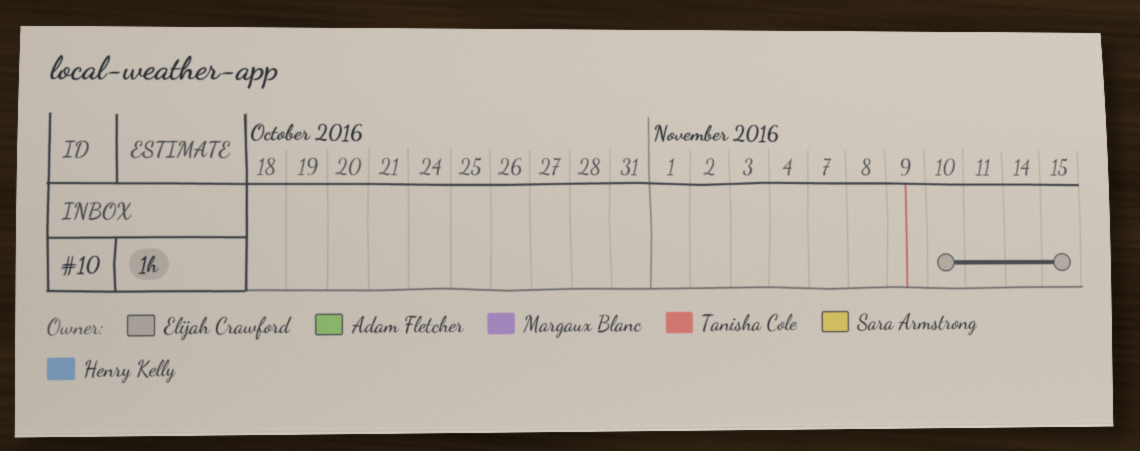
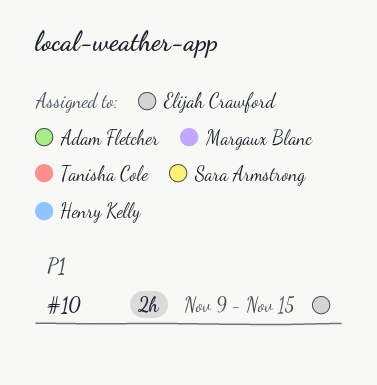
#10, estimate: 1h -> 2h
#10, start: Nov 10 -> Nov 9

